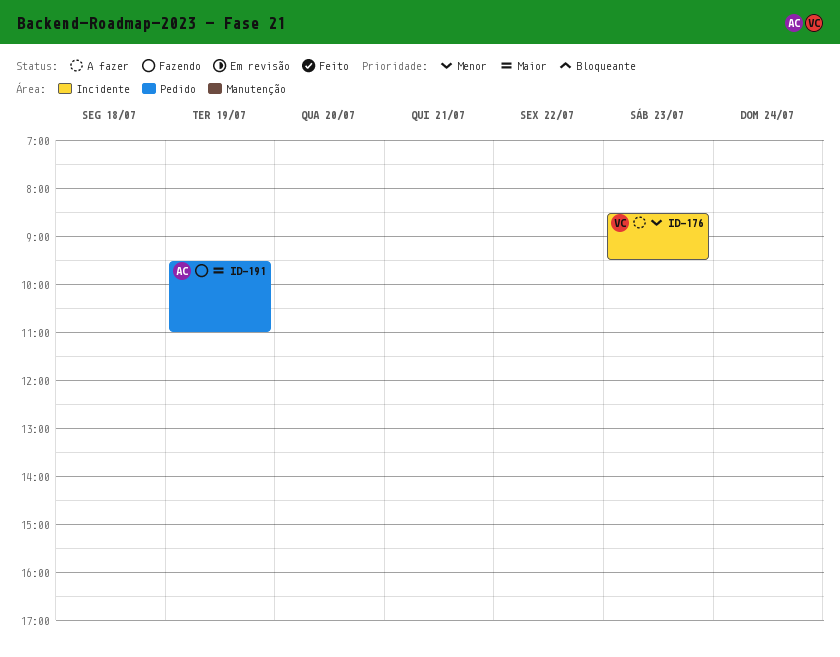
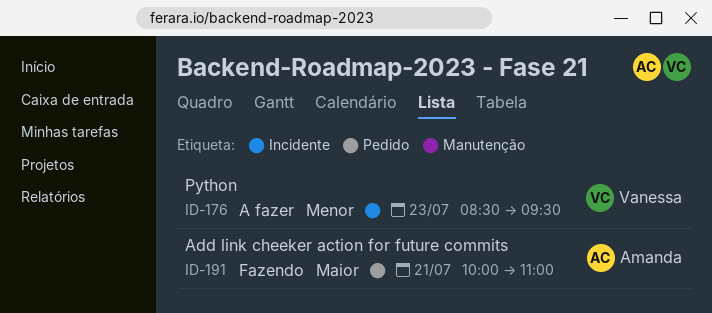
ID-191, day: Jul 19 -> Jul 21
ID-191, begins: 09:30 -> 10:00

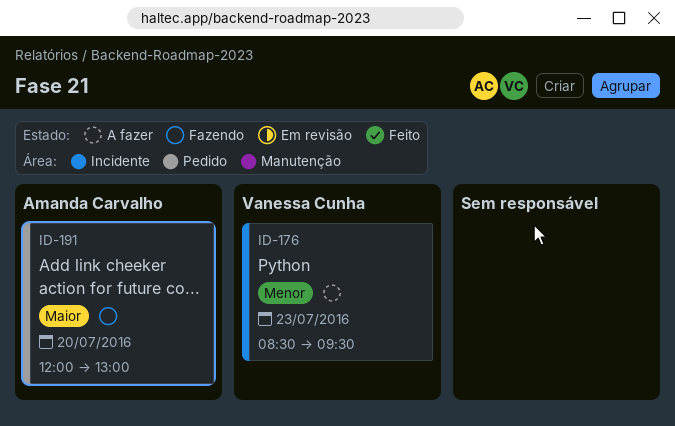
ID-191, day: Jul 21 -> Jul 20
ID-191, begins: 10:00 -> 12:00
ID-191, ends: 11:00 -> 13:00

